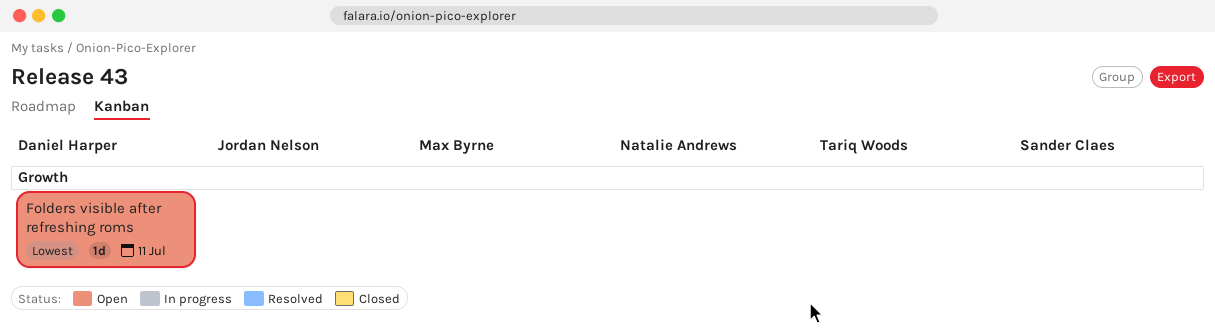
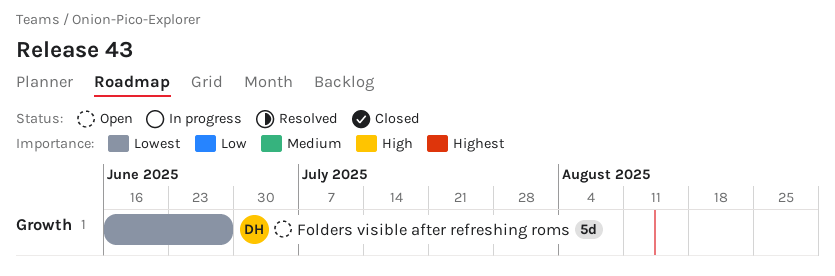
Folders visible after refreshing roms, estimate: 1d -> 5d
Folders visible after refreshing roms, due: Jul 11 -> Jun 27

